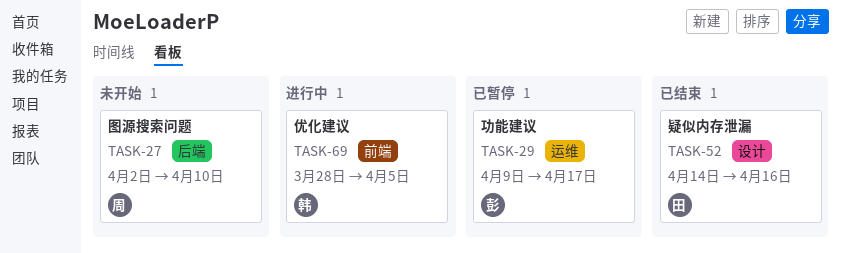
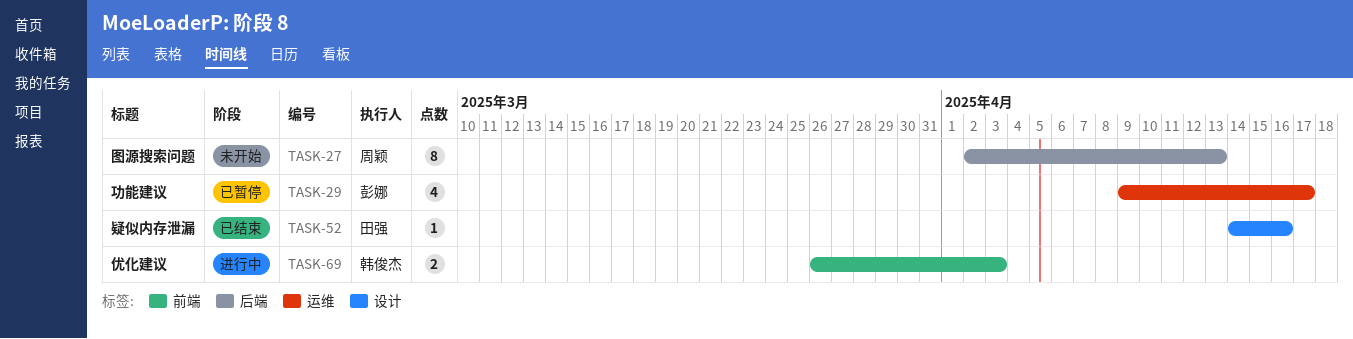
TASK-27, due: Apr 10 -> Apr 13
TASK-69, start: Mar 28 -> Mar 26
TASK-69, due: Apr 5 -> Apr 3

